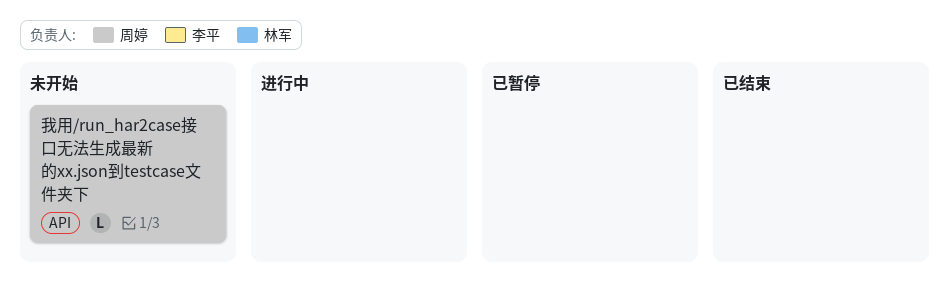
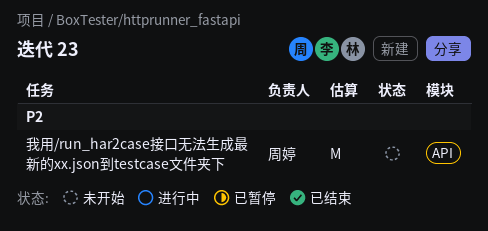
我用/run_har2case接口无法生成最新的xx.json到testcase文件夹下, estimate: L -> M

